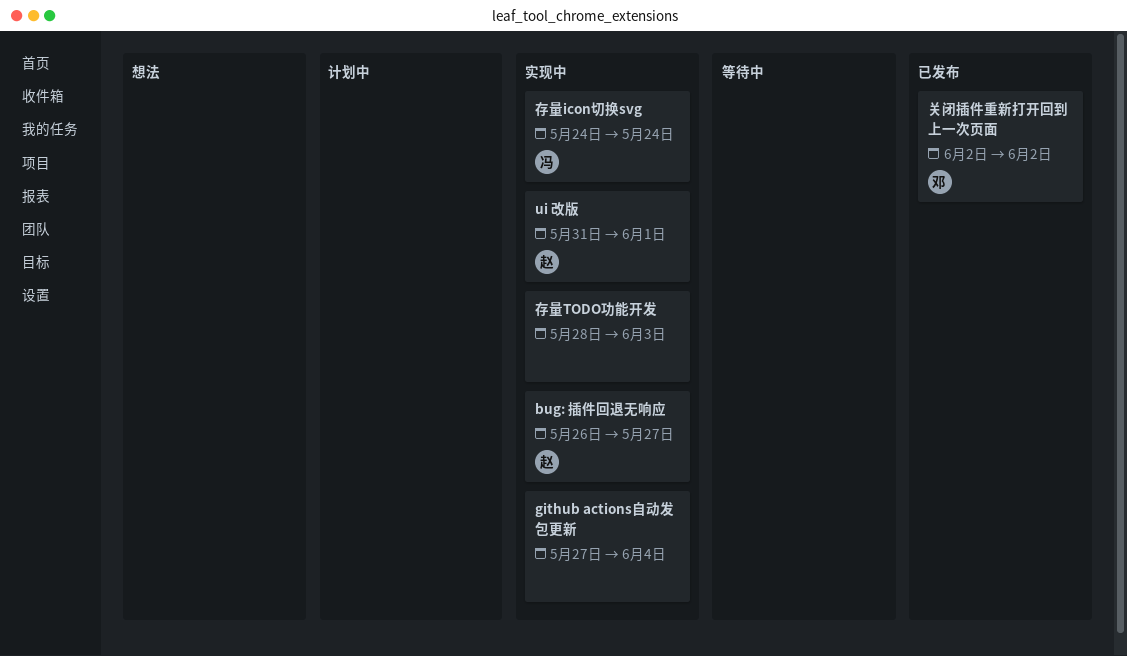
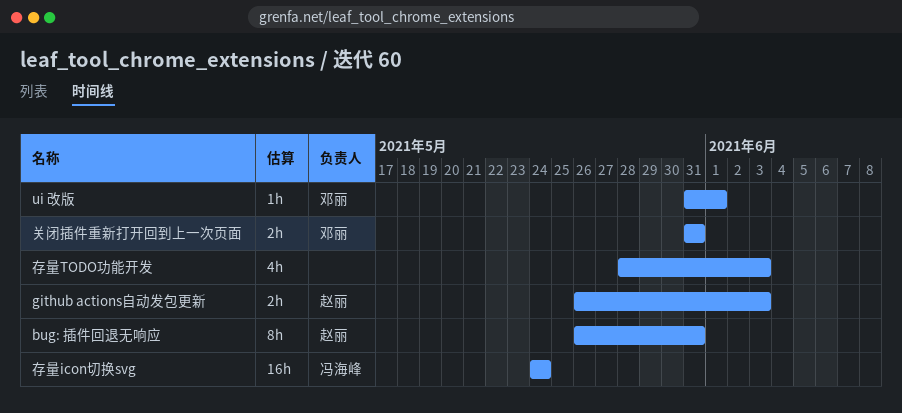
bug: 插件回退无响应, due: May 27 -> May 31
github actions自动发包更新, owner: none -> 赵丽
github actions自动发包更新, start: May 27 -> May 26
github actions自动发包更新, due: Jun 4 -> Jun 3
ui 改版, owner: 赵丽 -> 邓丽
关闭插件重新打开回到上一次页面, start: Jun 2 -> May 31
关闭插件重新打开回到上一次页面, due: Jun 2 -> May 31

